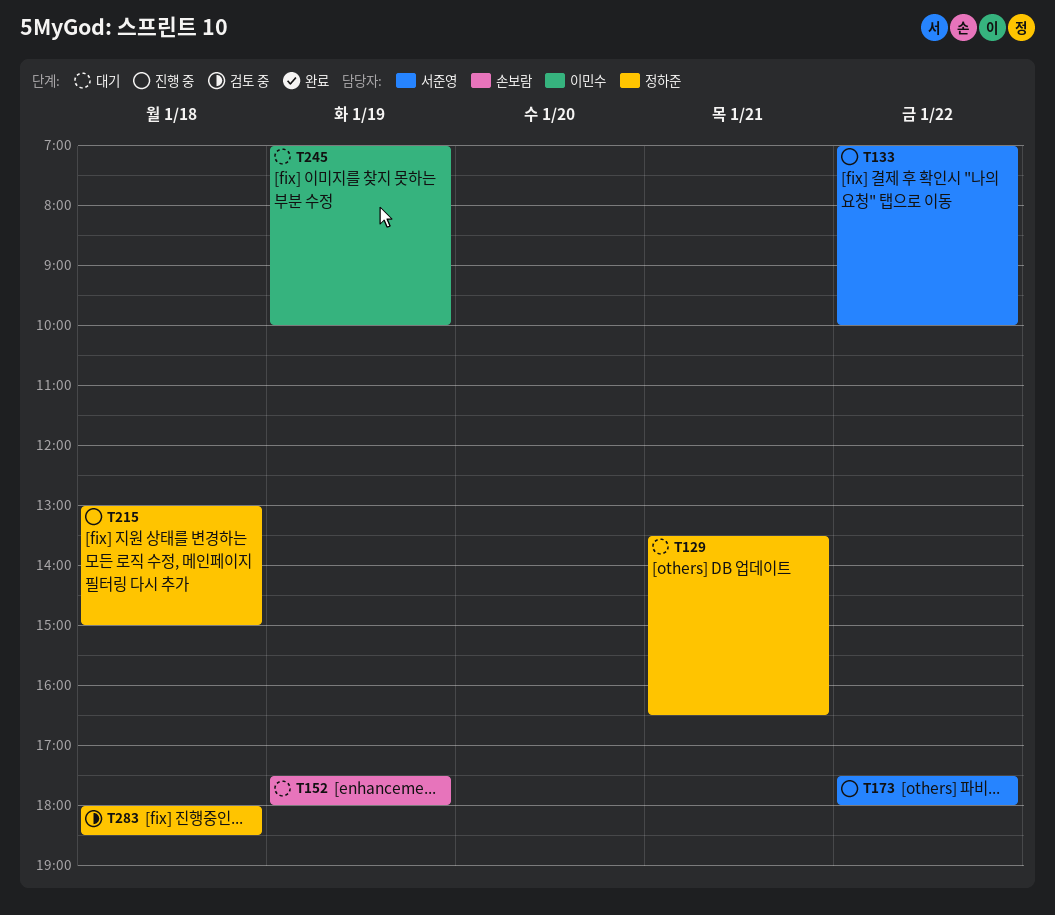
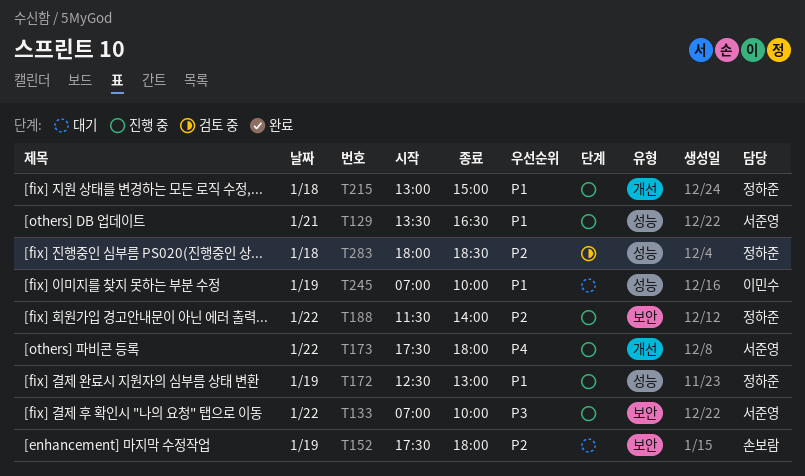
T129, status: 대기 -> 진행 중
T129, owner: 정하준 -> 서준영
T172: none -> present
T188: none -> present

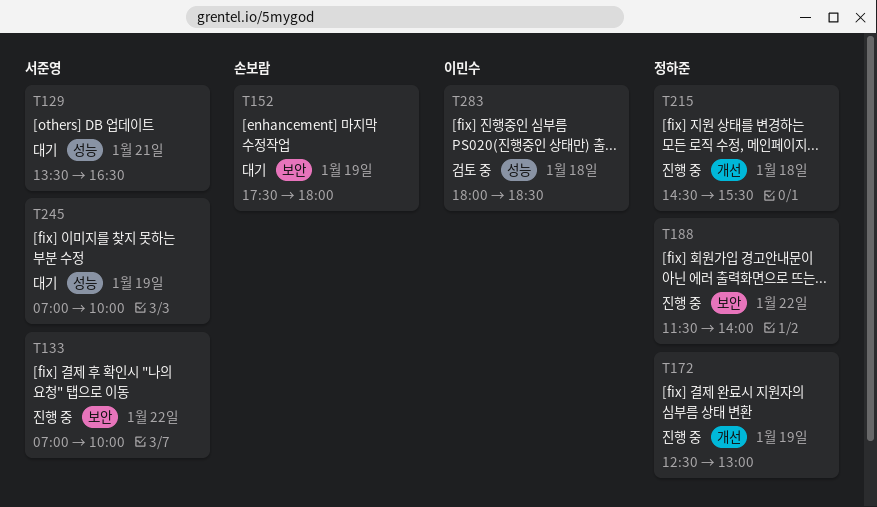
T129, status: 진행 중 -> 대기
T172, label: 성능 -> 개선
T173: present -> none
T215, begins: 13:00 -> 14:30
T215, ends: 15:00 -> 15:30
T245, owner: 이민수 -> 서준영
T283, owner: 정하준 -> 이민수

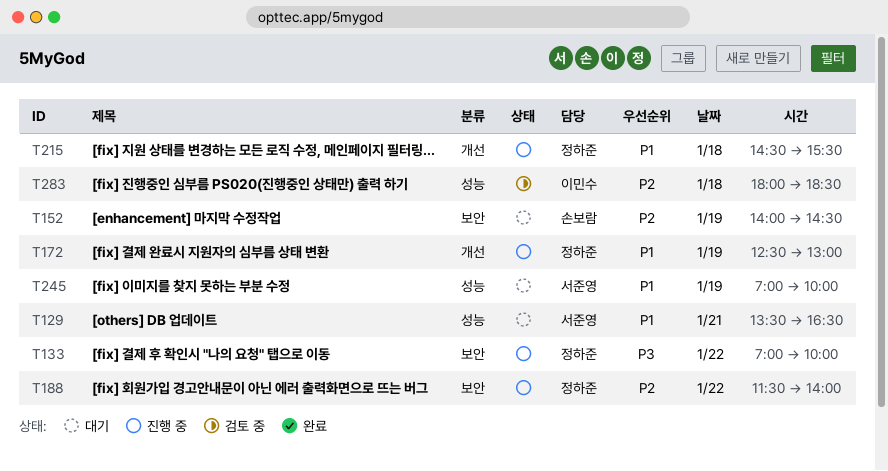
T133, owner: 서준영 -> 정하준
T152, begins: 17:30 -> 14:00
T152, ends: 18:00 -> 14:30

